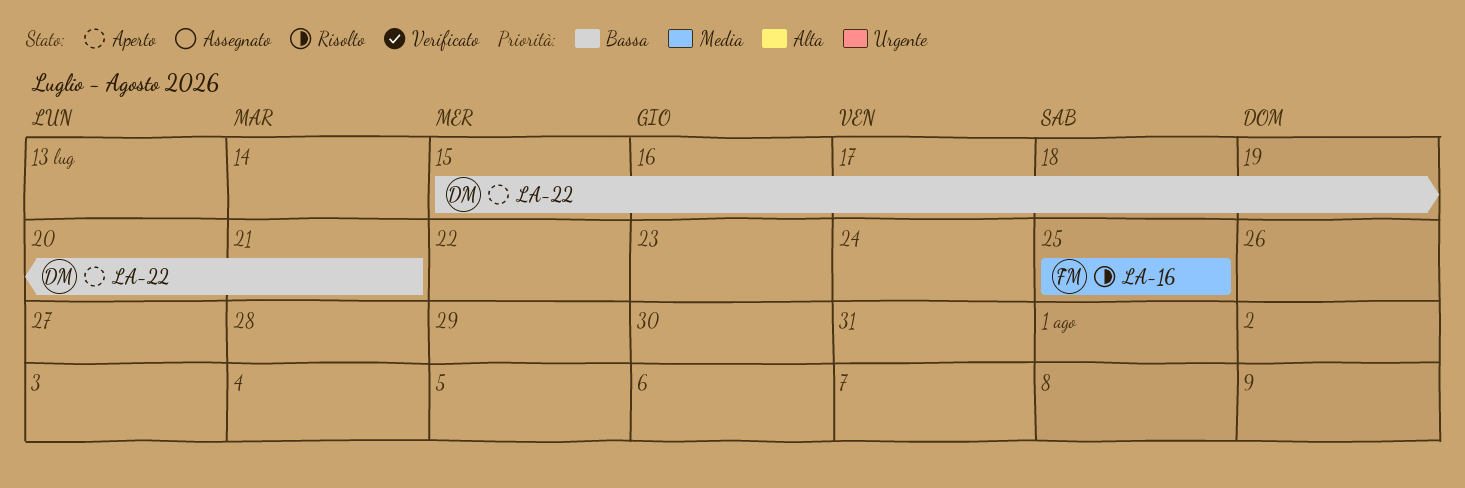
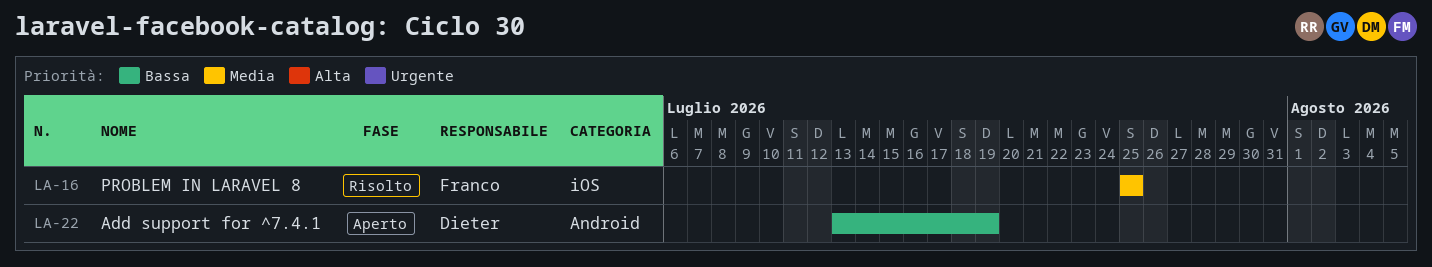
LA-22, start: Jul 15 -> Jul 13
LA-22, due: Jul 21 -> Jul 19

